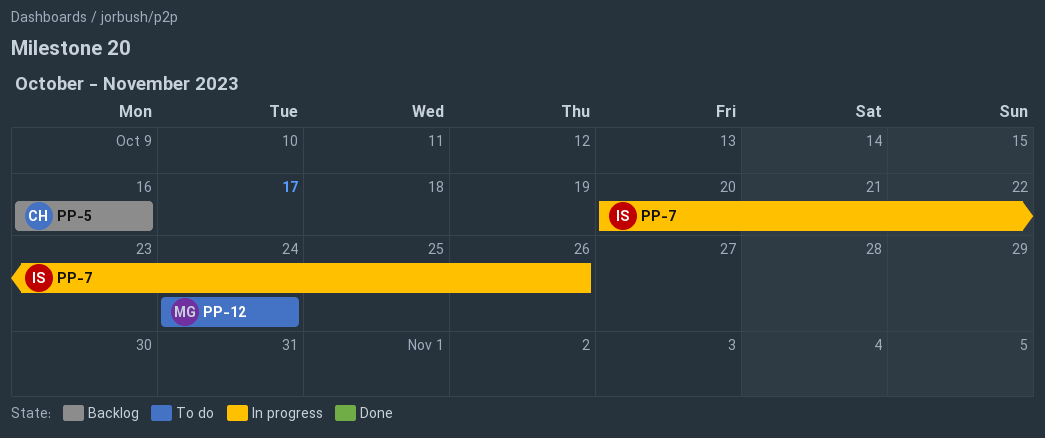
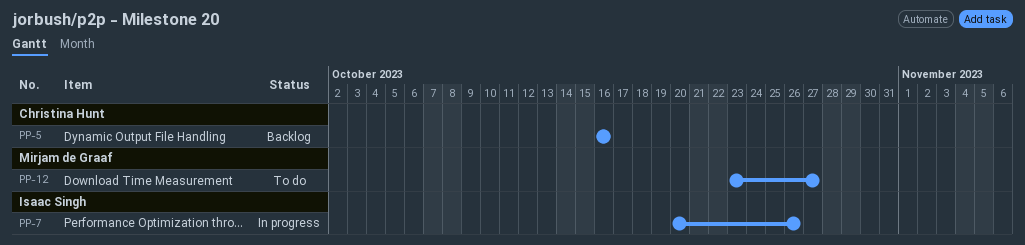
PP-12, start: Oct 24 -> Oct 23
PP-12, due: Oct 24 -> Oct 27

